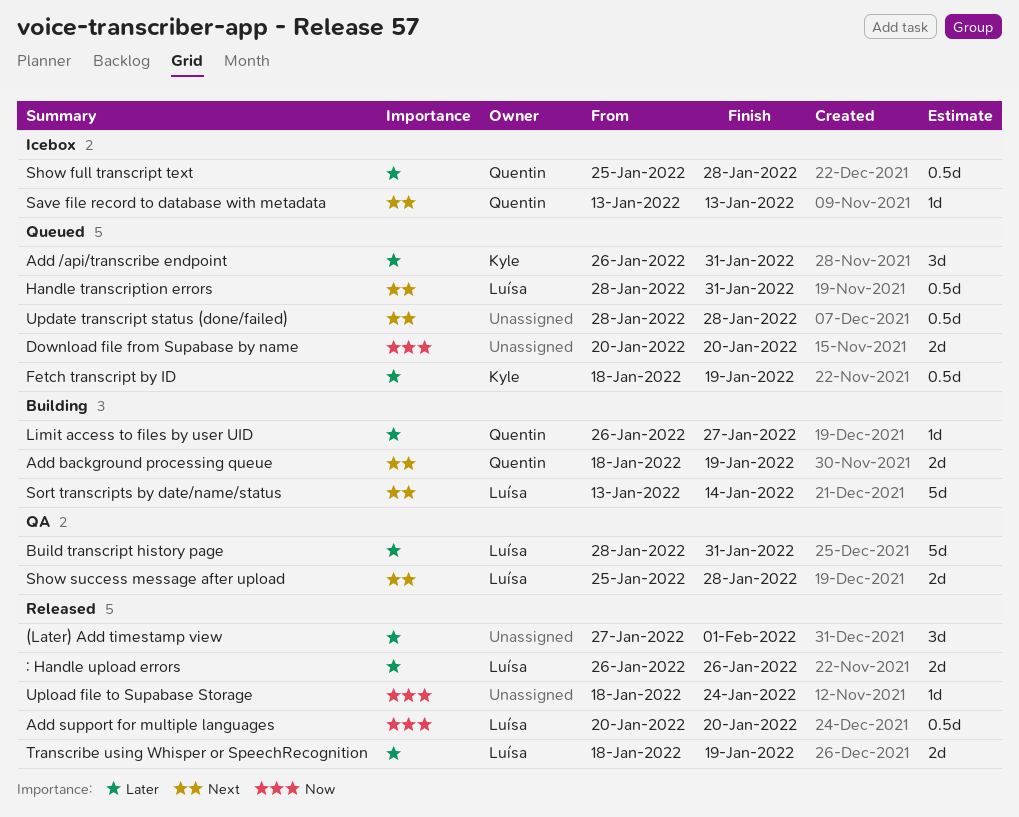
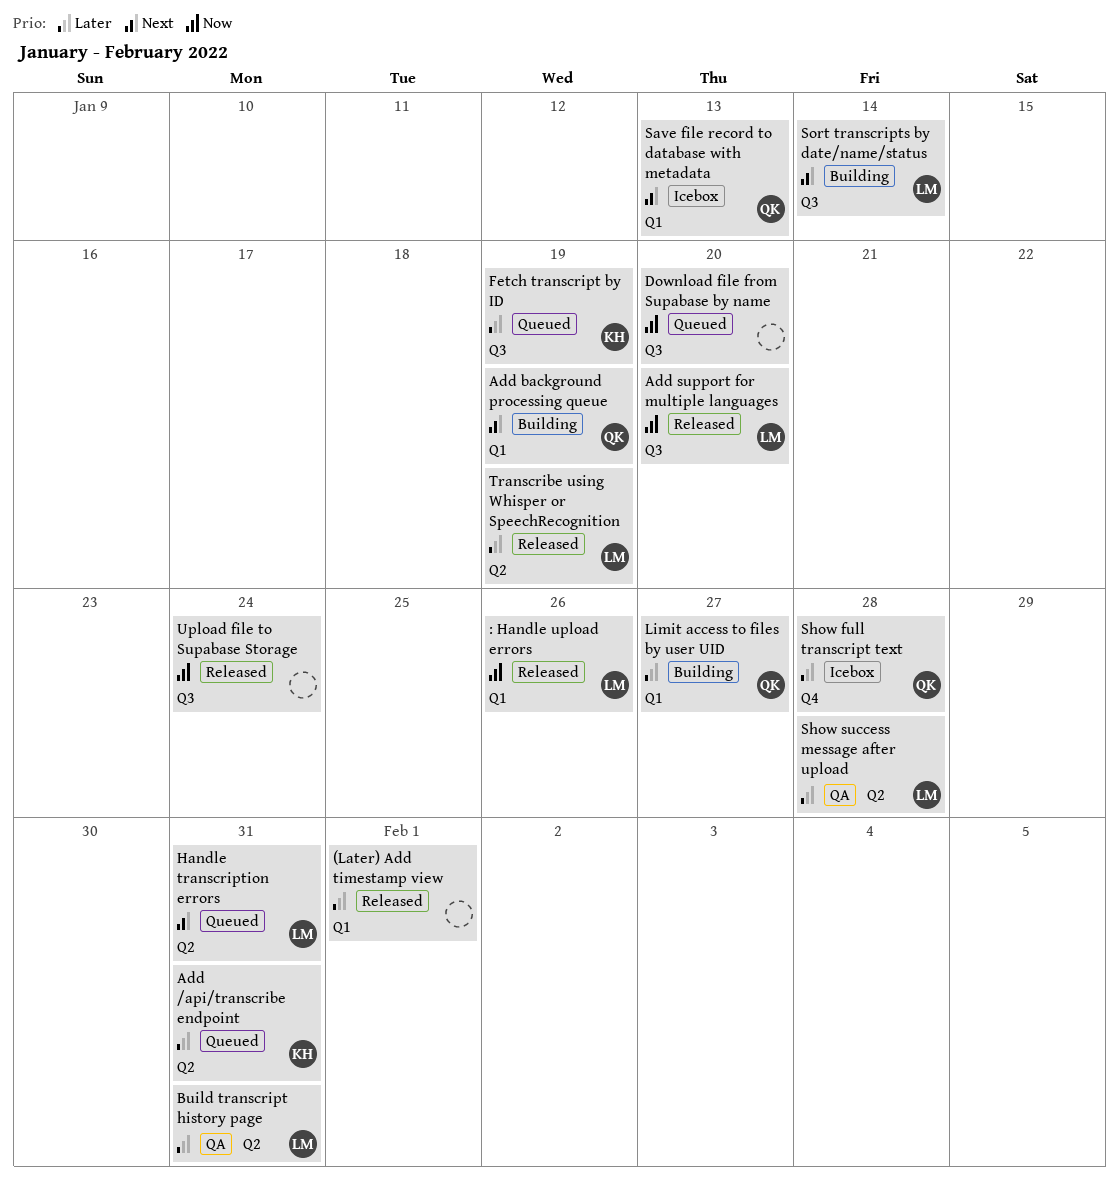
: Handle upload errors, priority: Later -> Now
Show success message after upload, priority: Next -> Later
Update transcript status (done/failed): present -> none

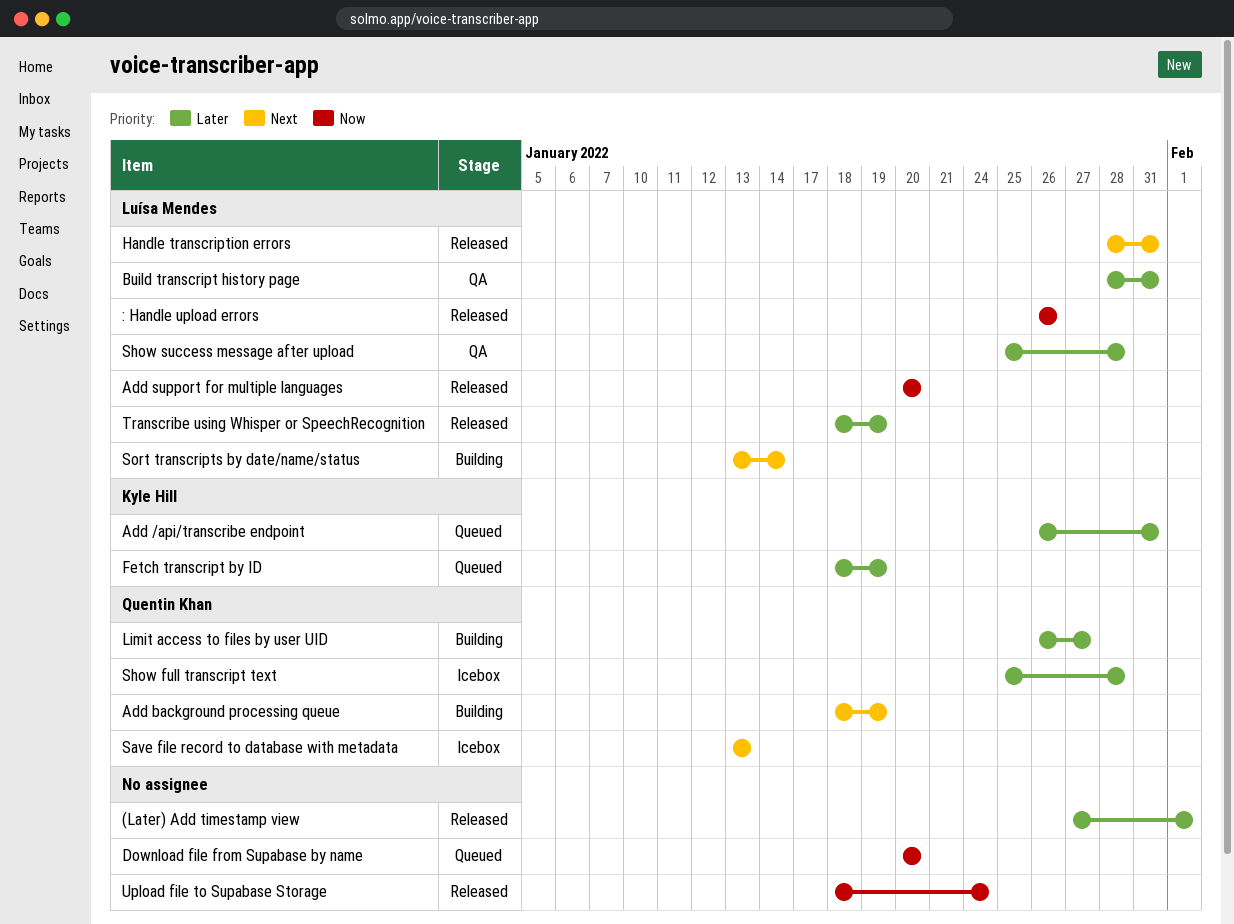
Handle transcription errors, status: Queued -> Released

